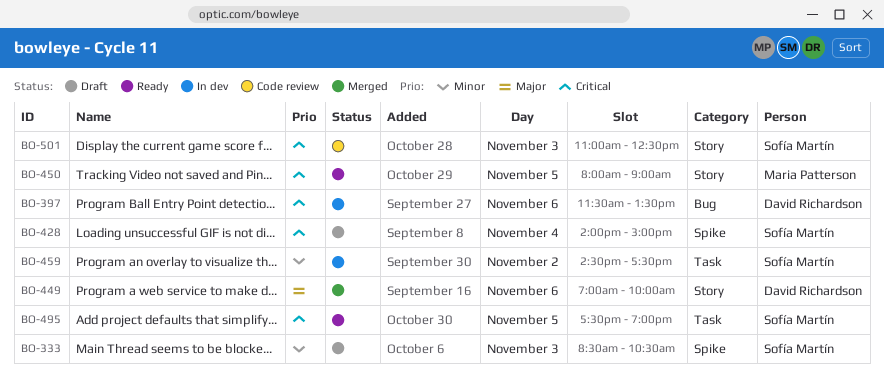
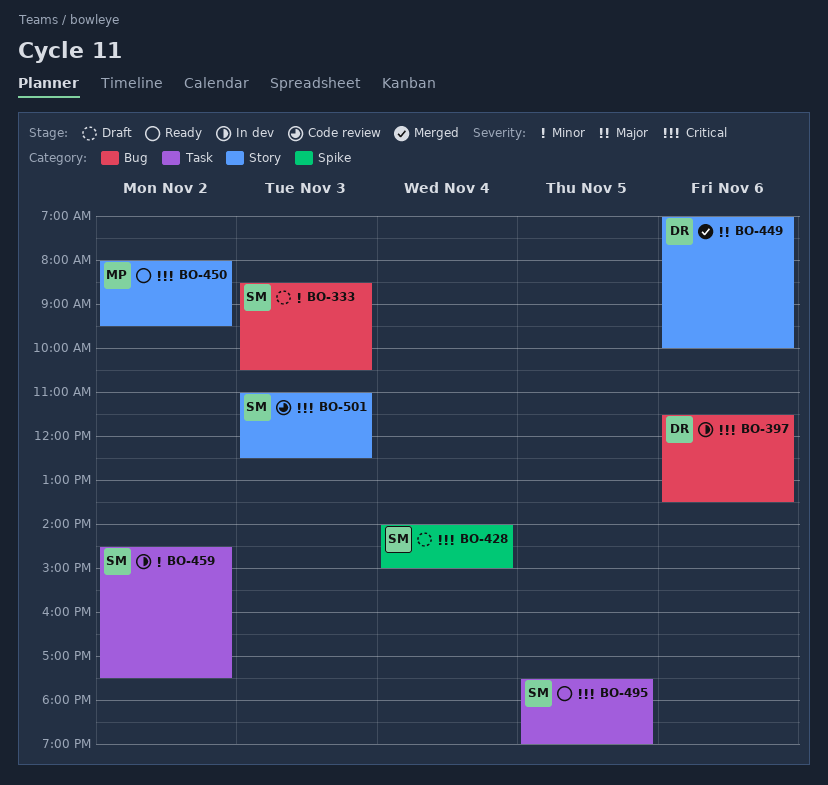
BO-333, label: Spike -> Bug
BO-450, day: Nov 5 -> Nov 2
BO-450, ends: 09:00 -> 09:30

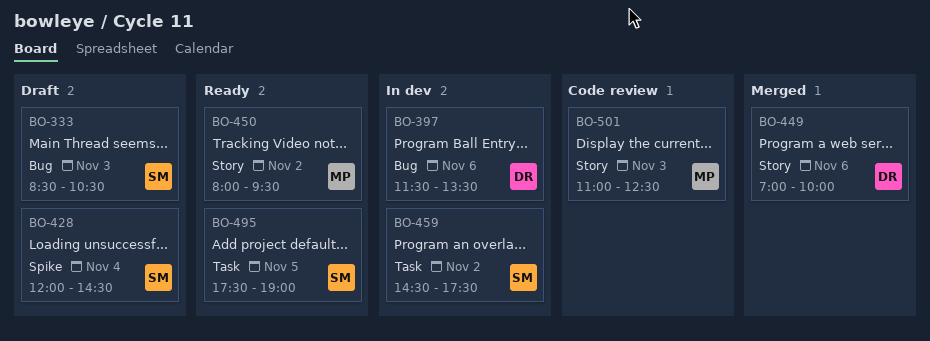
BO-428, begins: 14:00 -> 12:00
BO-428, ends: 15:00 -> 14:30
BO-501, owner: SM -> MP

